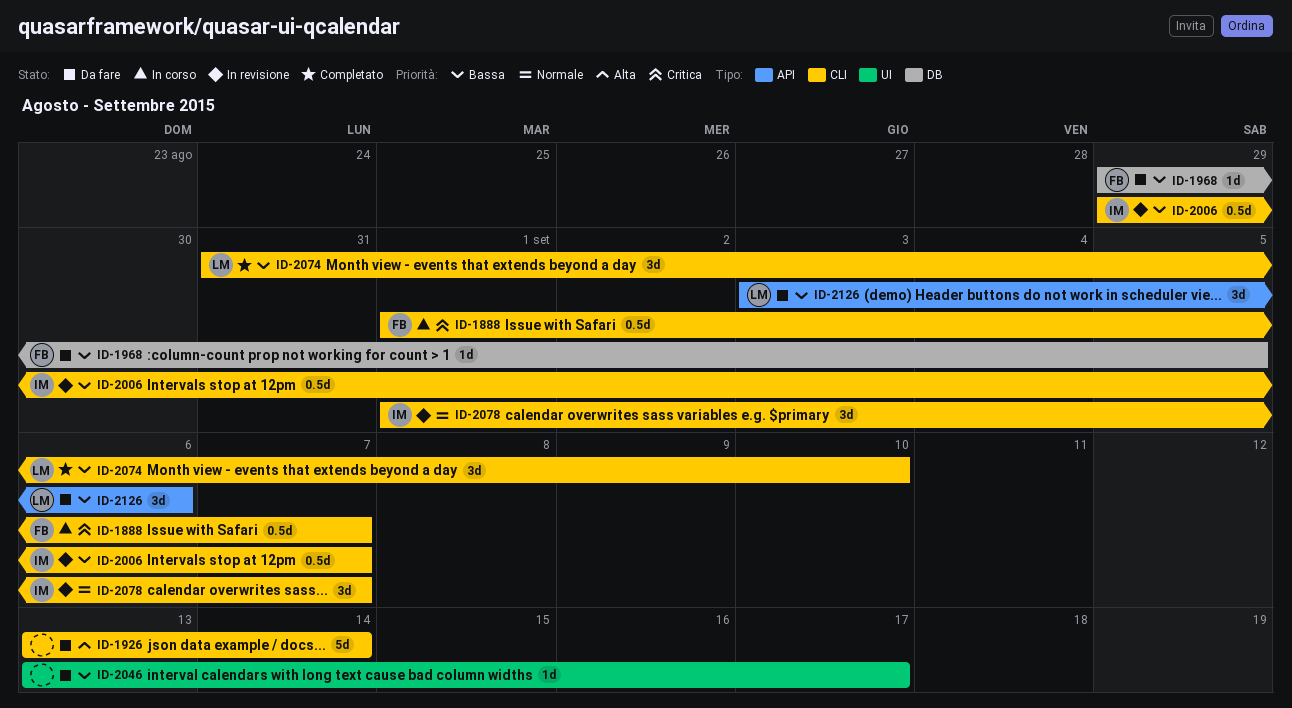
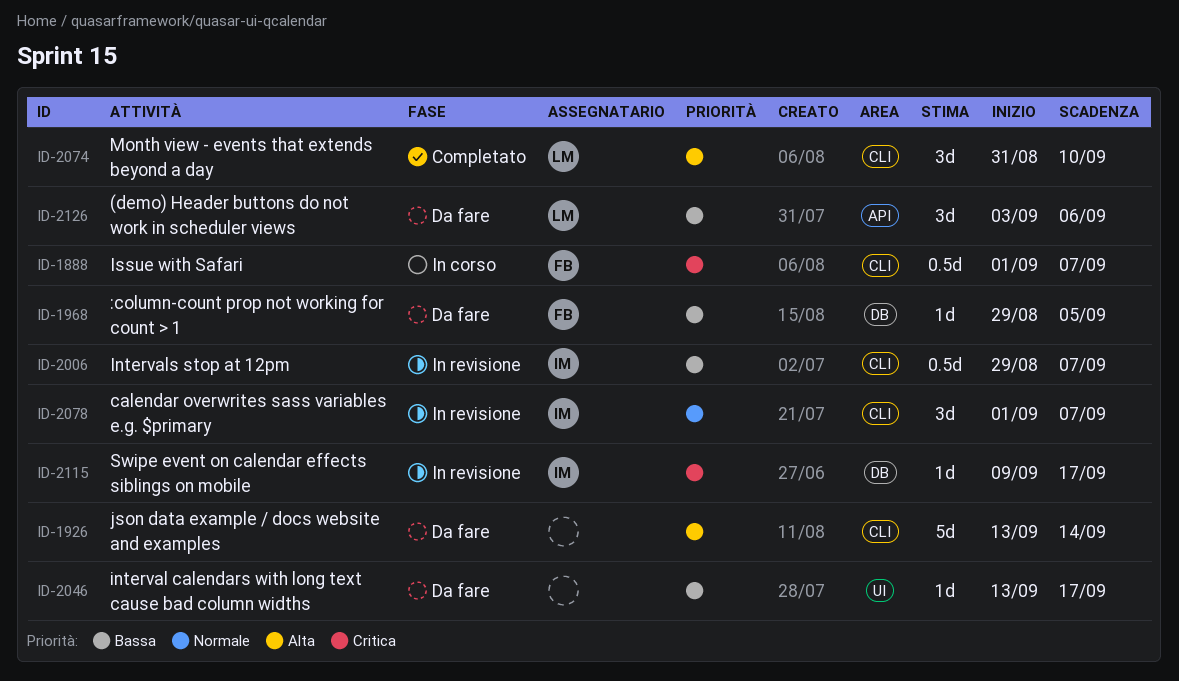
ID-2074, priority: Bassa -> Alta
ID-2115: none -> present

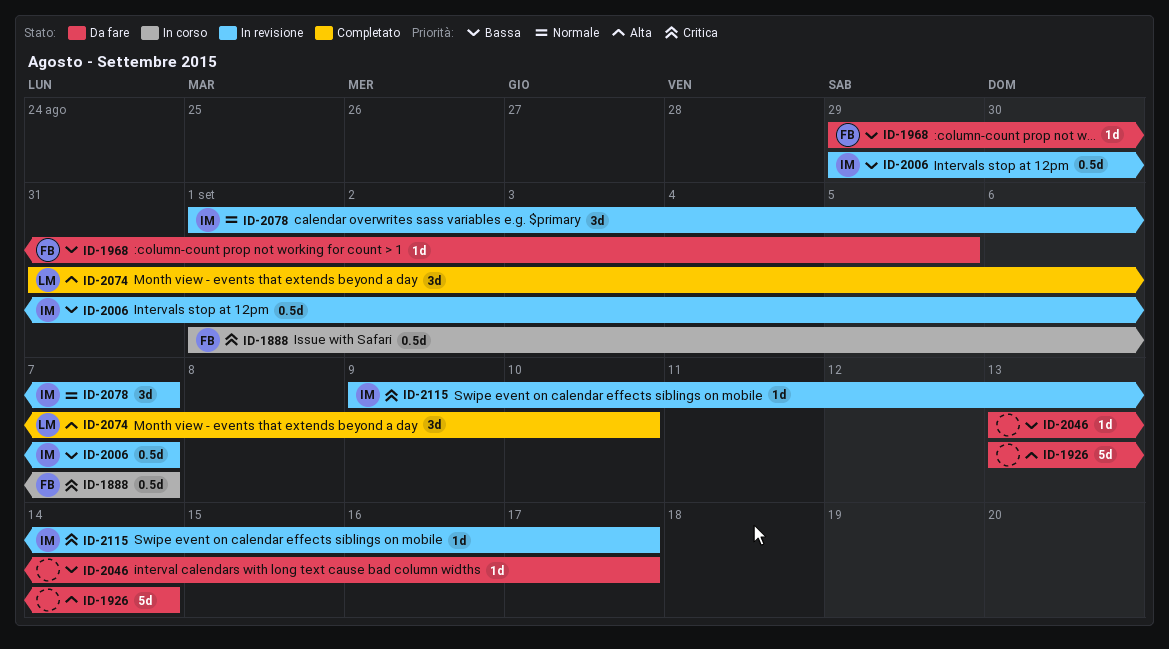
ID-2126: present -> none

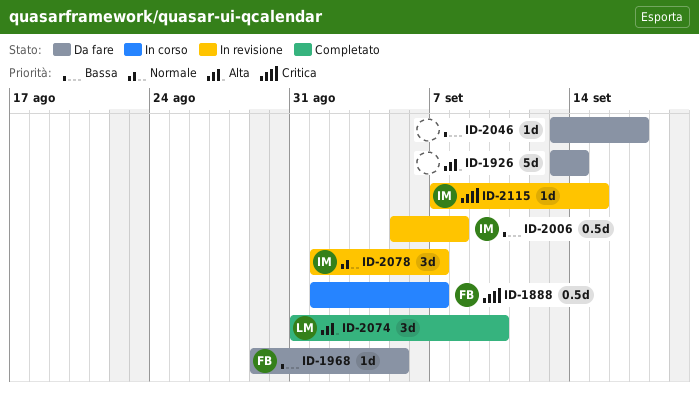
ID-2006, start: Aug 29 -> Sep 5
ID-2006, due: Sep 7 -> Sep 8
ID-2115, start: Sep 9 -> Sep 7
ID-2115, due: Sep 17 -> Sep 15

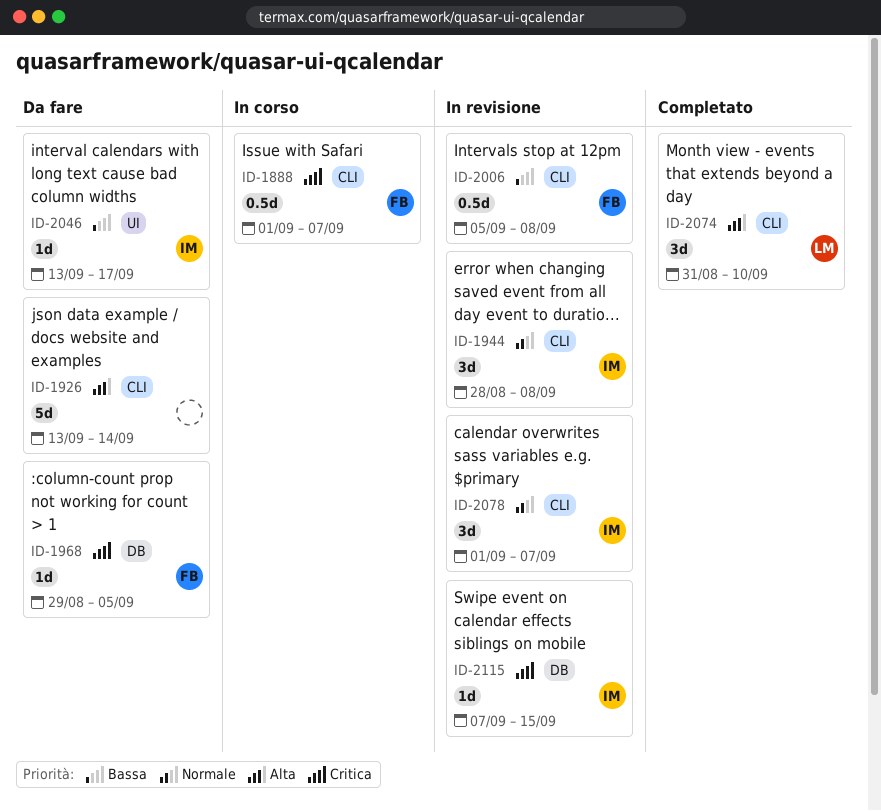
ID-1944: none -> present
ID-1968, priority: Bassa -> Critica
ID-2006, owner: IM -> FB
ID-2046, owner: none -> IM

